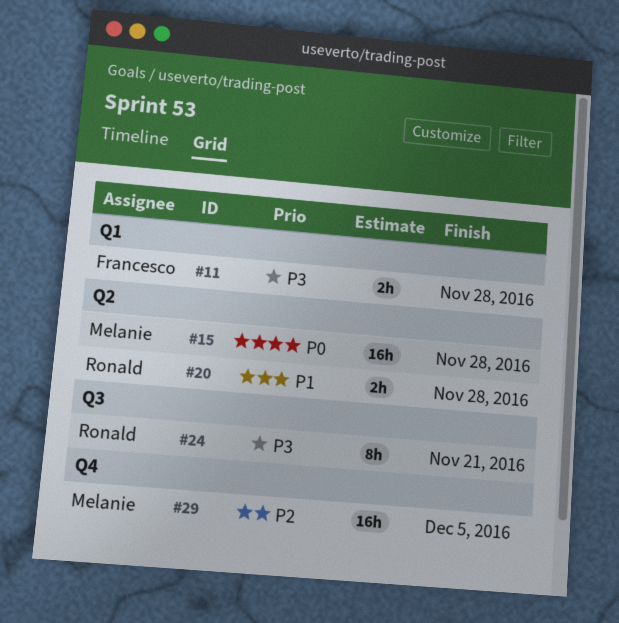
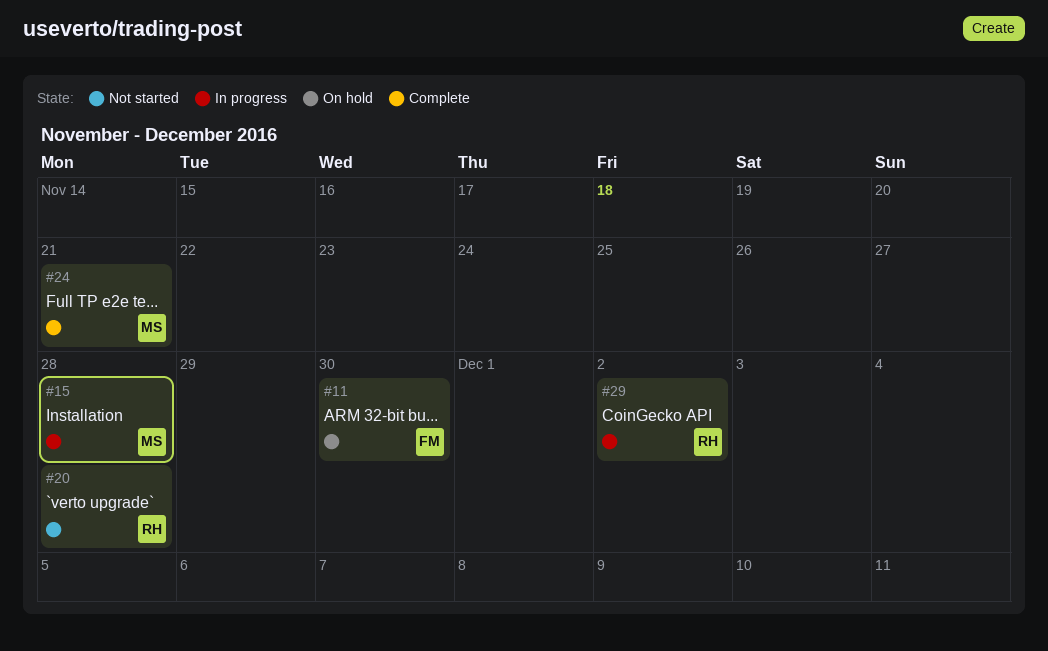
#11, due: Nov 28 -> Nov 30
#24, owner: Ronald -> Melanie
#29, owner: Melanie -> Ronald
#29, due: Dec 5 -> Dec 2

